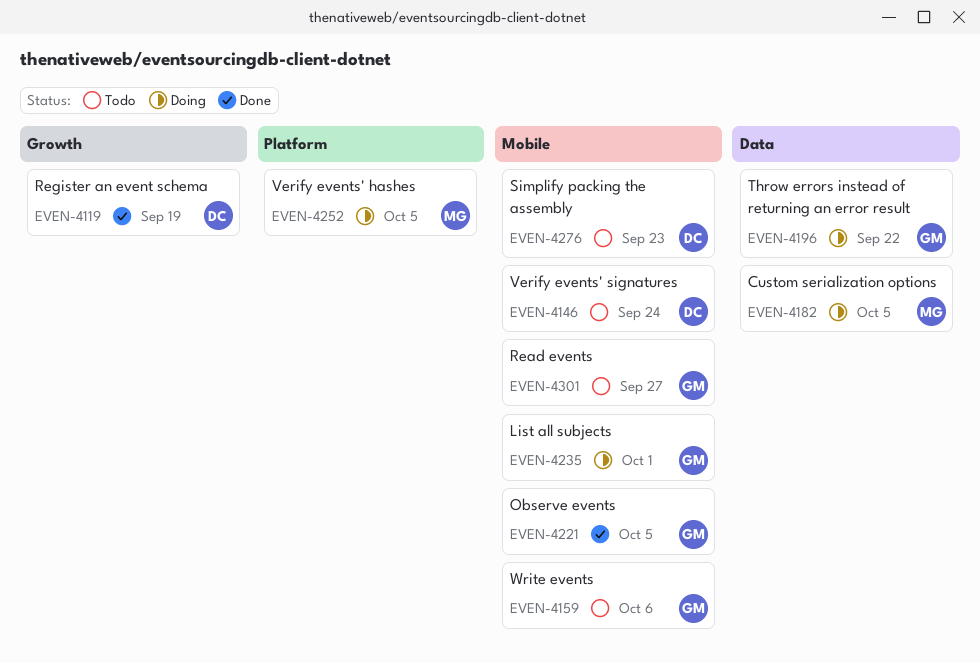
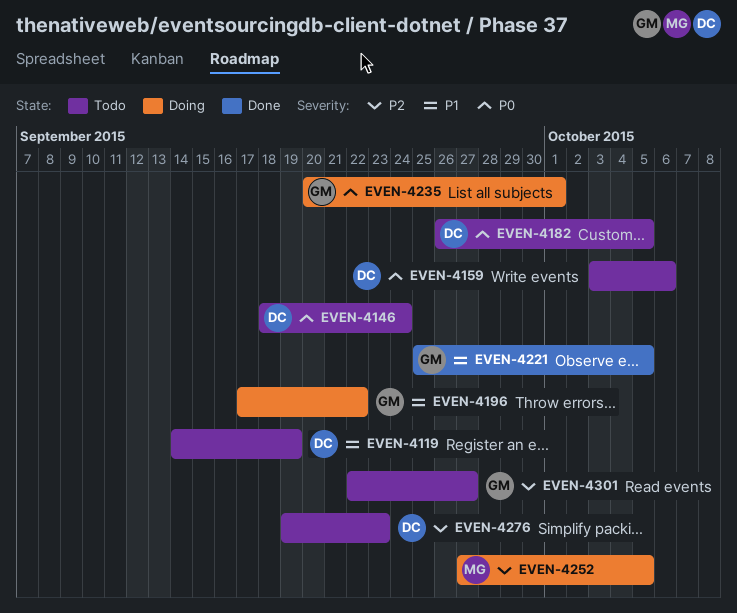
EVEN-4119, status: Done -> Todo
EVEN-4159, owner: GM -> DC
EVEN-4182, status: Doing -> Todo
EVEN-4182, owner: MG -> DC

